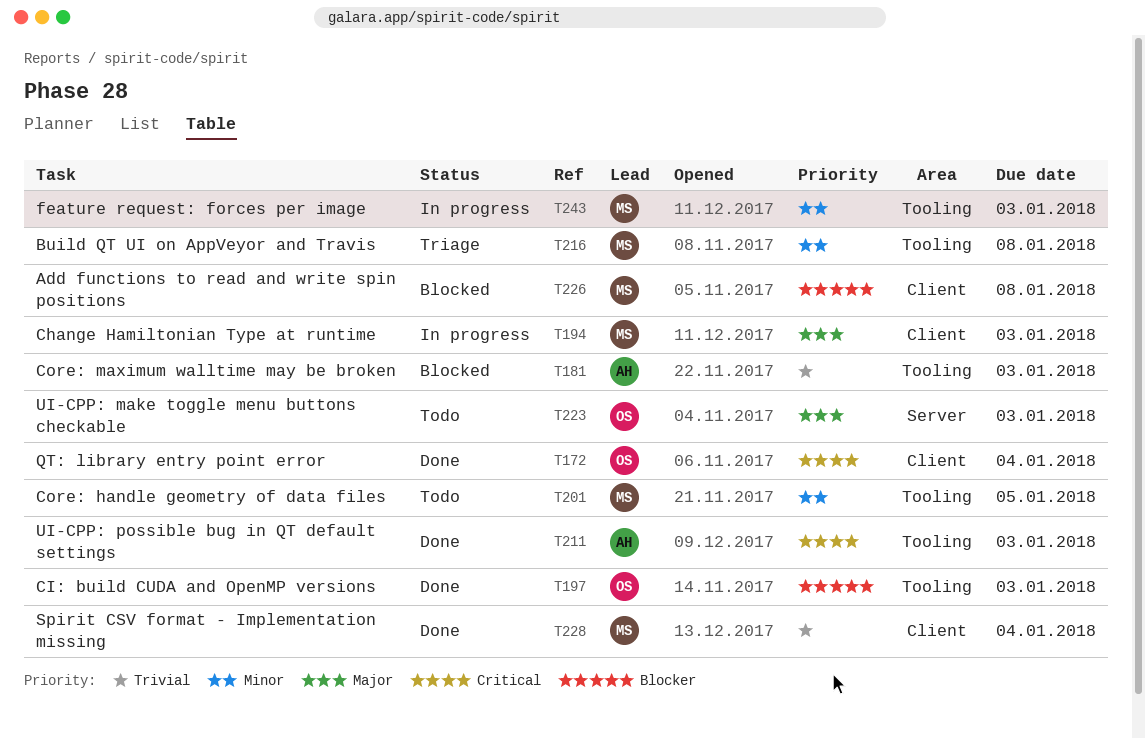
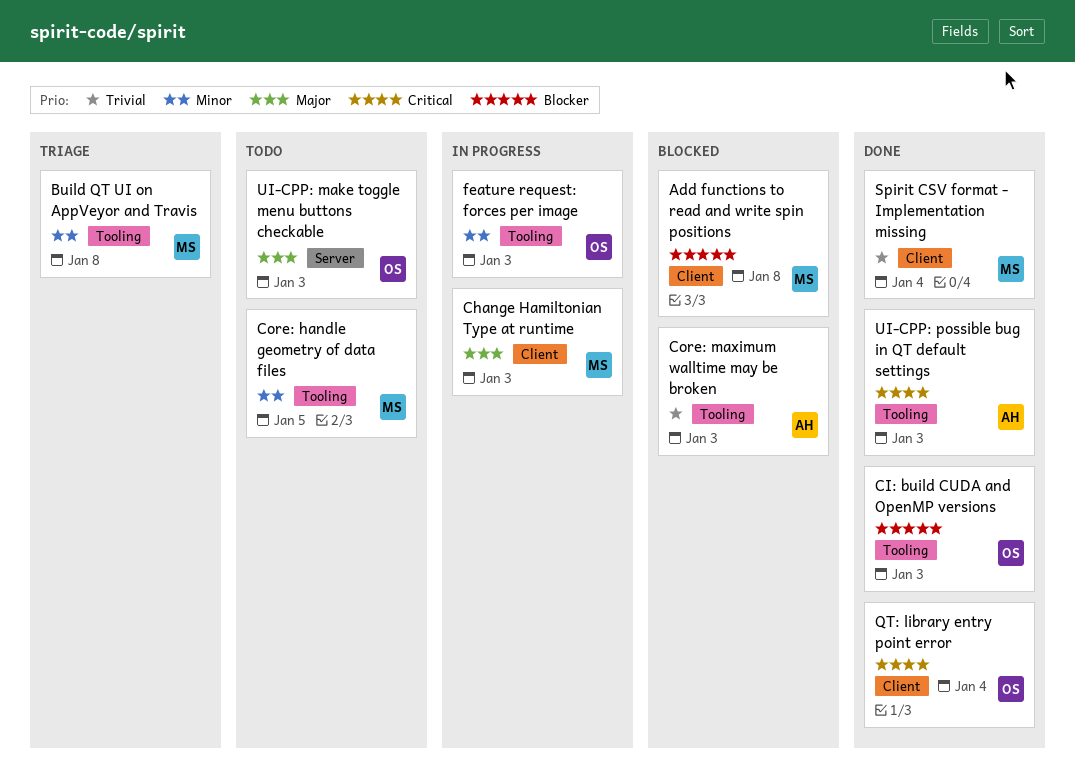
feature request: forces per image, owner: MS -> OS

